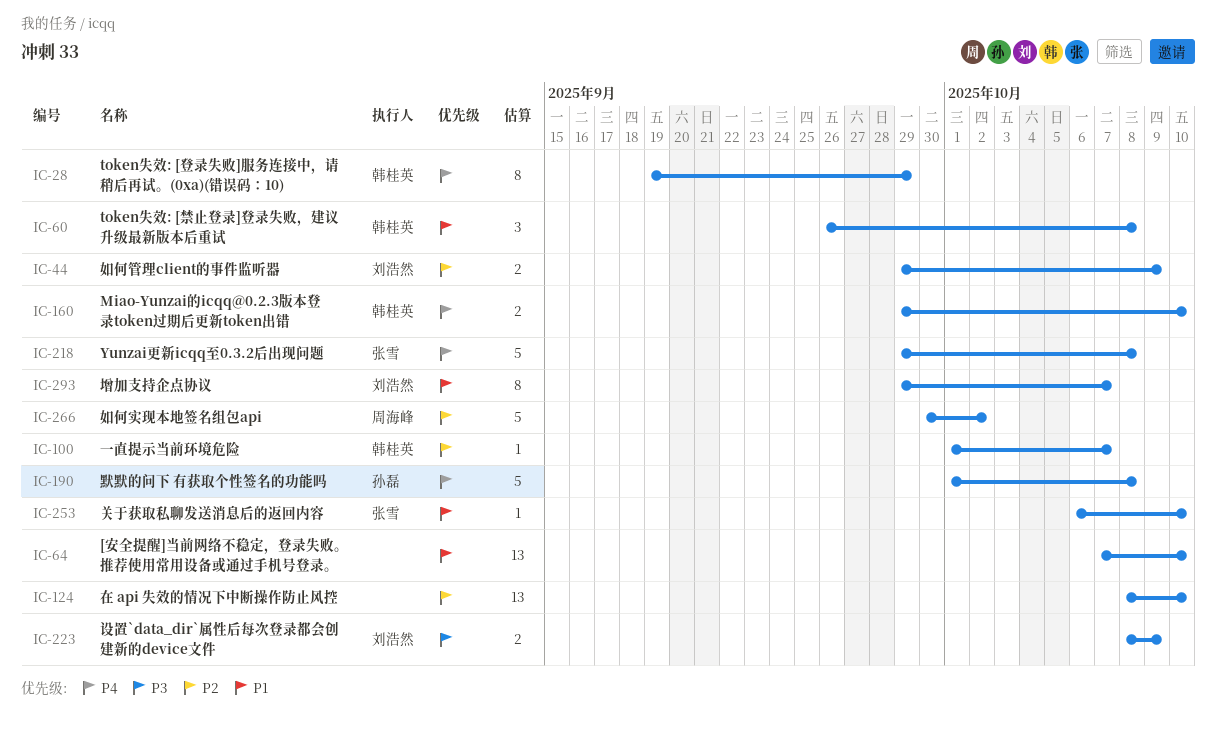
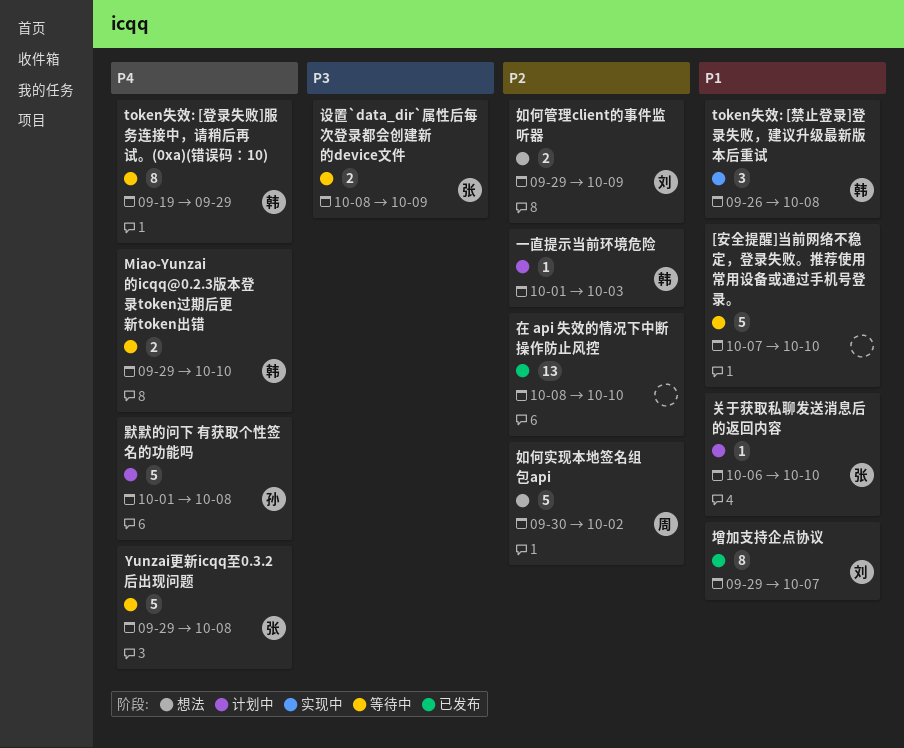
[安全提醒]当前网络不稳定，登录失败。推荐使用常用设备或通过手机号登录。, estimate: 13 -> 5
一直提示当前环境危险, due: Oct 7 -> Oct 3
设置`data_dir`属性后每次登录都会创建新的device文件, owner: 刘浩然 -> 张雪

